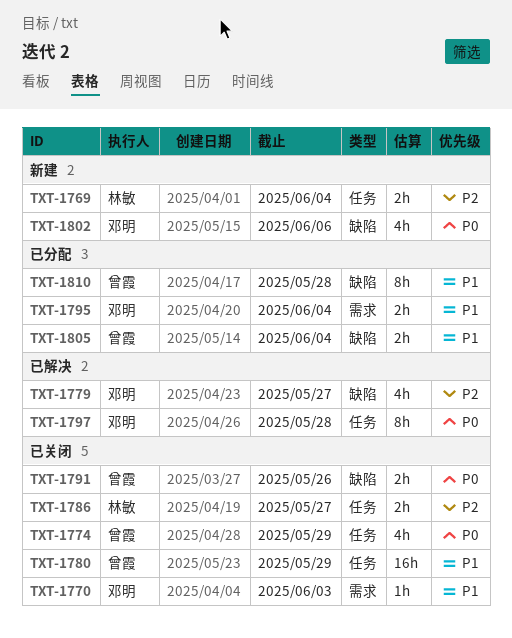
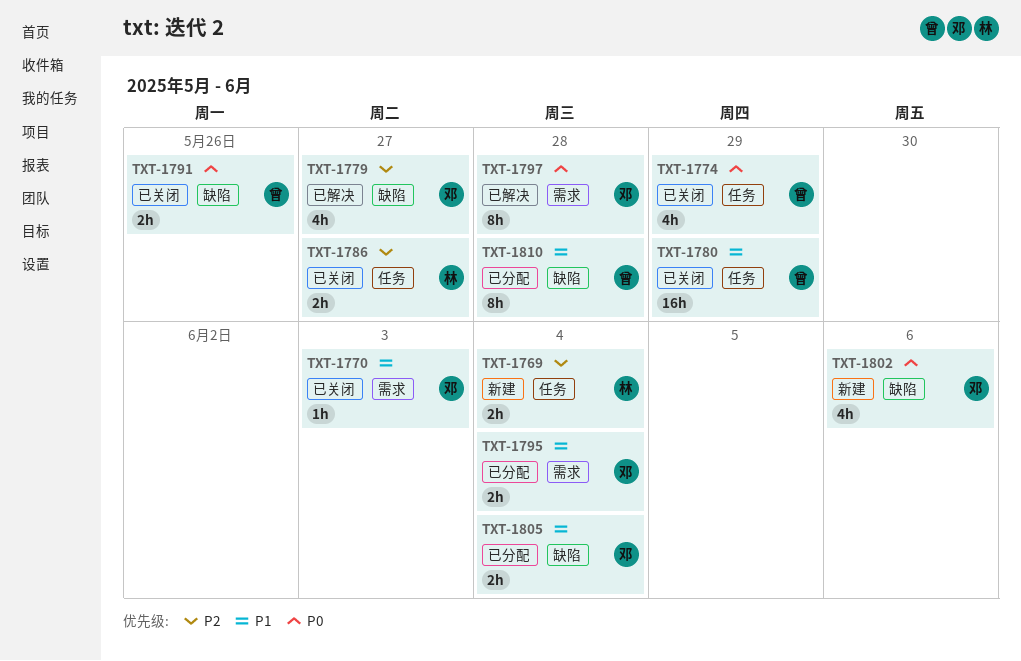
TXT-1797, label: 任务 -> 需求
TXT-1805, owner: 曾霞 -> 邓明

